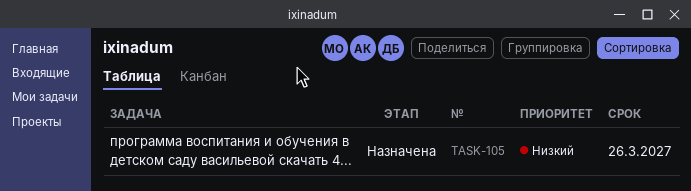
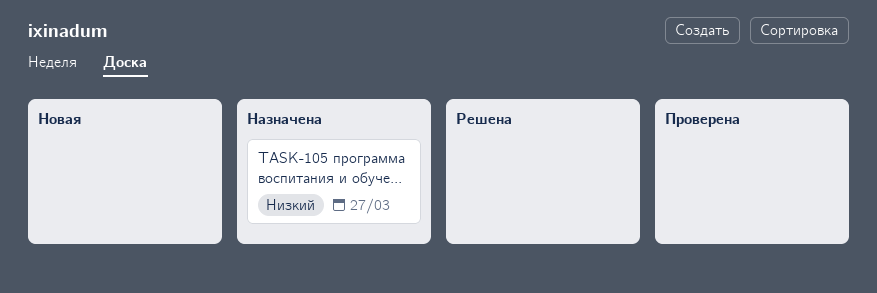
TASK-105, due: Mar 26 -> Mar 27

